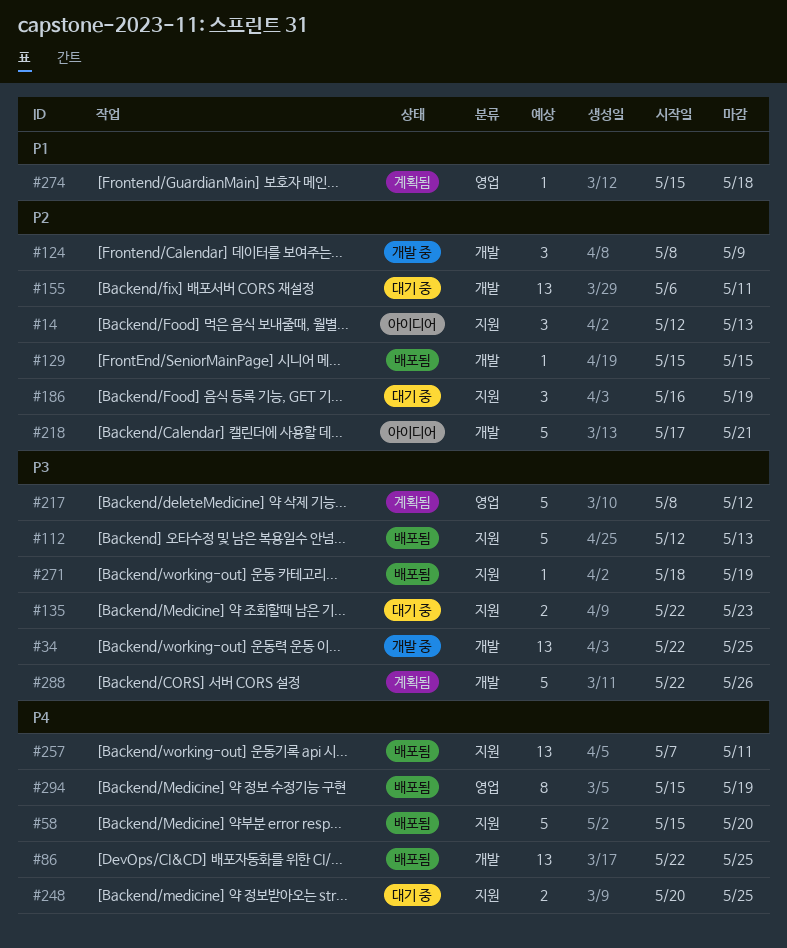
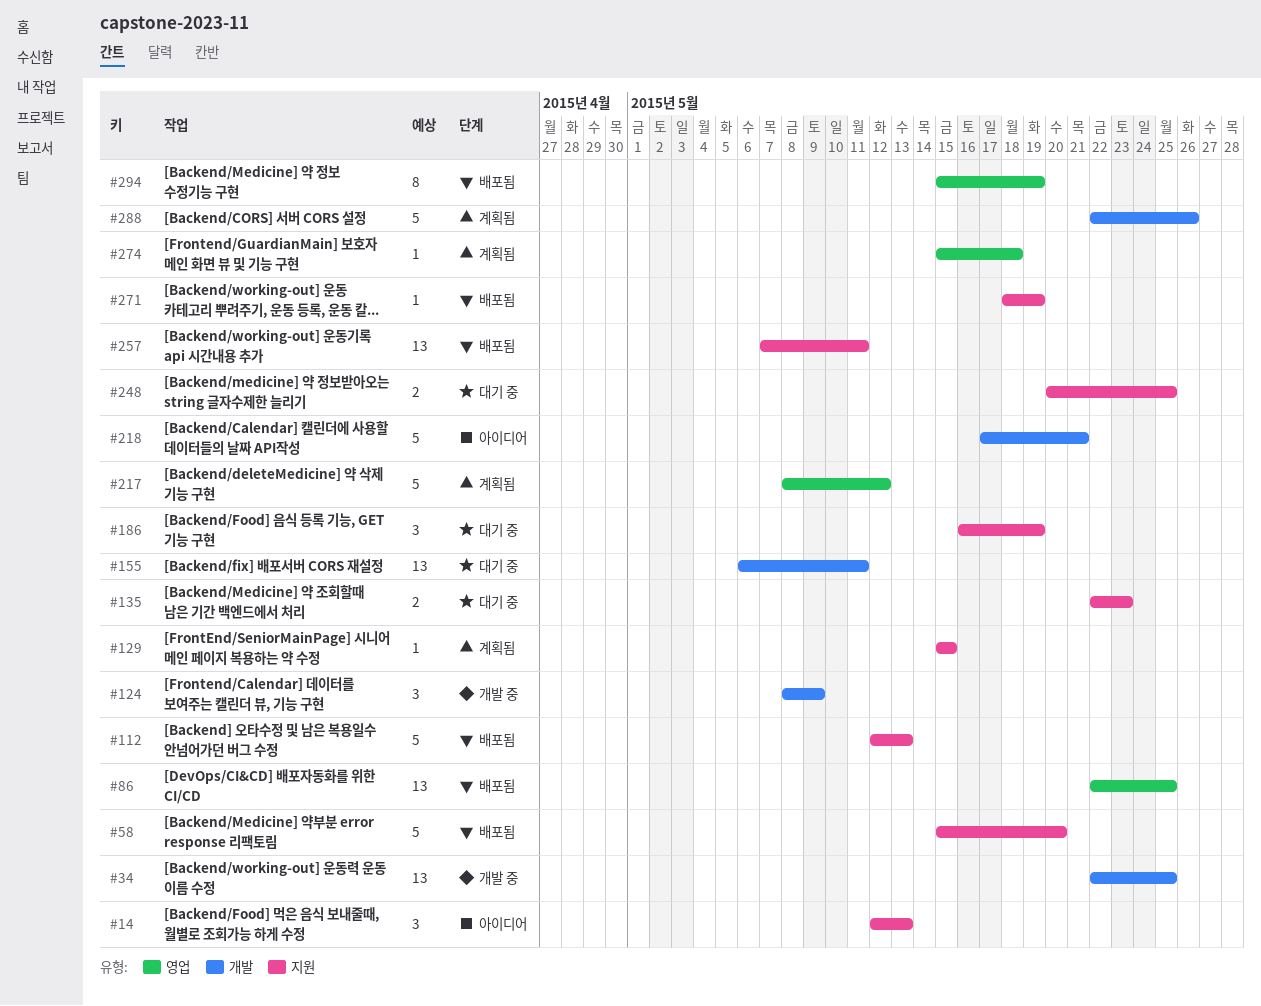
#86, label: 개발 -> 영업
#129, status: 배포됨 -> 계획됨
#129, label: 개발 -> 지원

